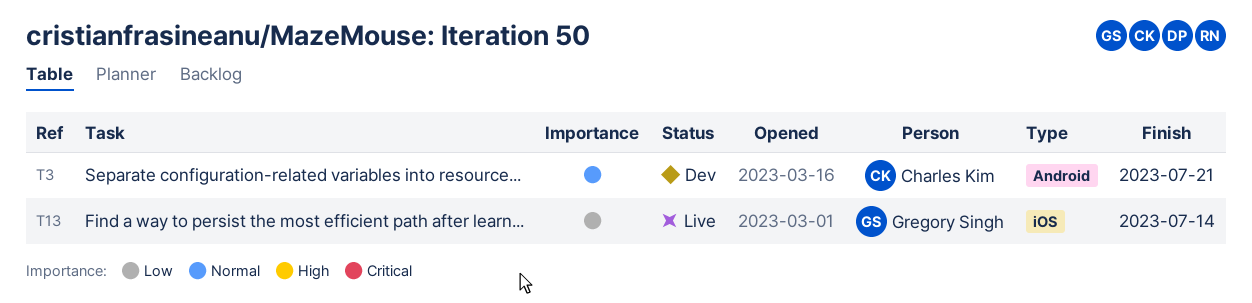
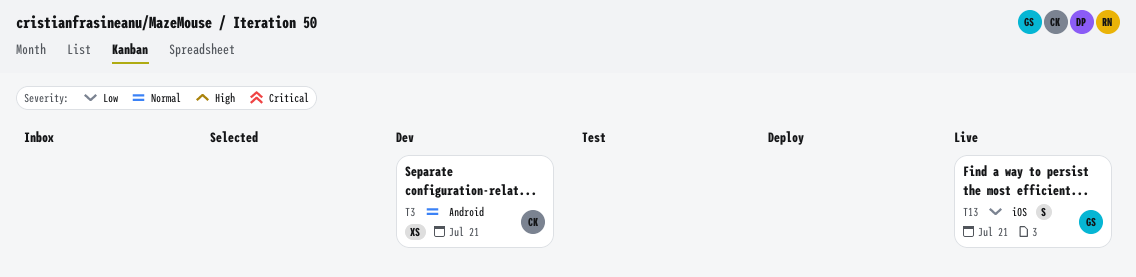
T13, due: Jul 14 -> Jul 21

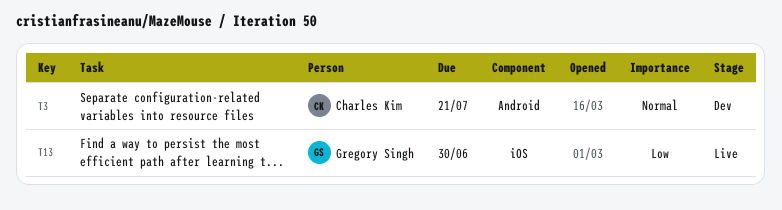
T13, due: Jul 21 -> Jun 30

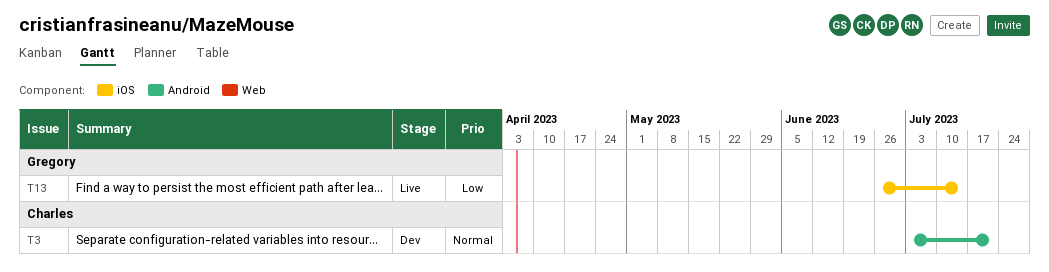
T13, due: Jun 30 -> Jul 14

